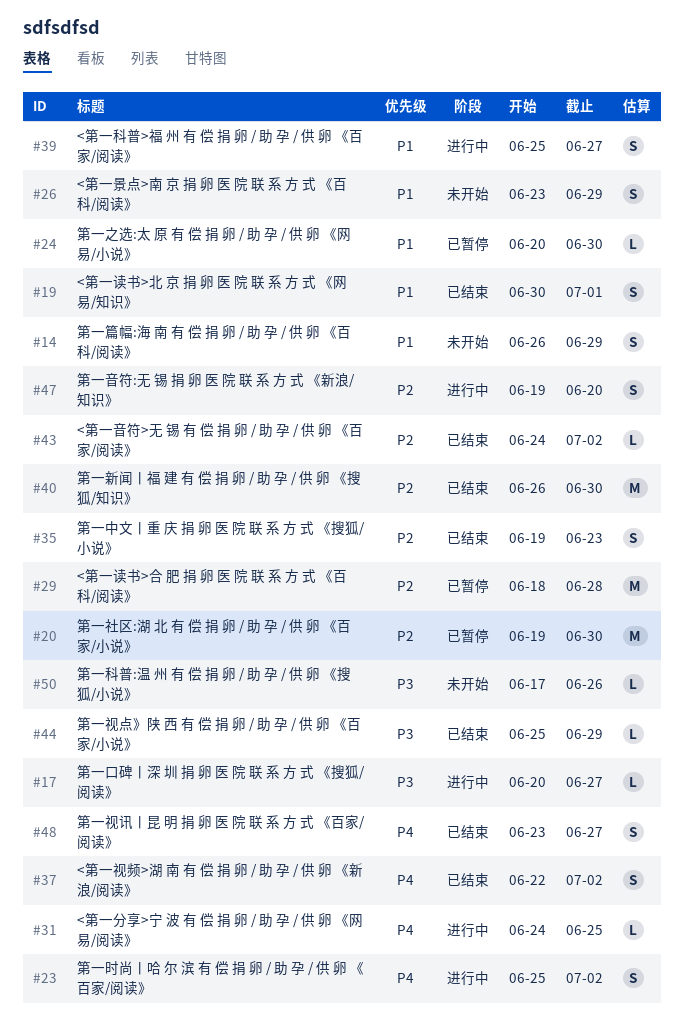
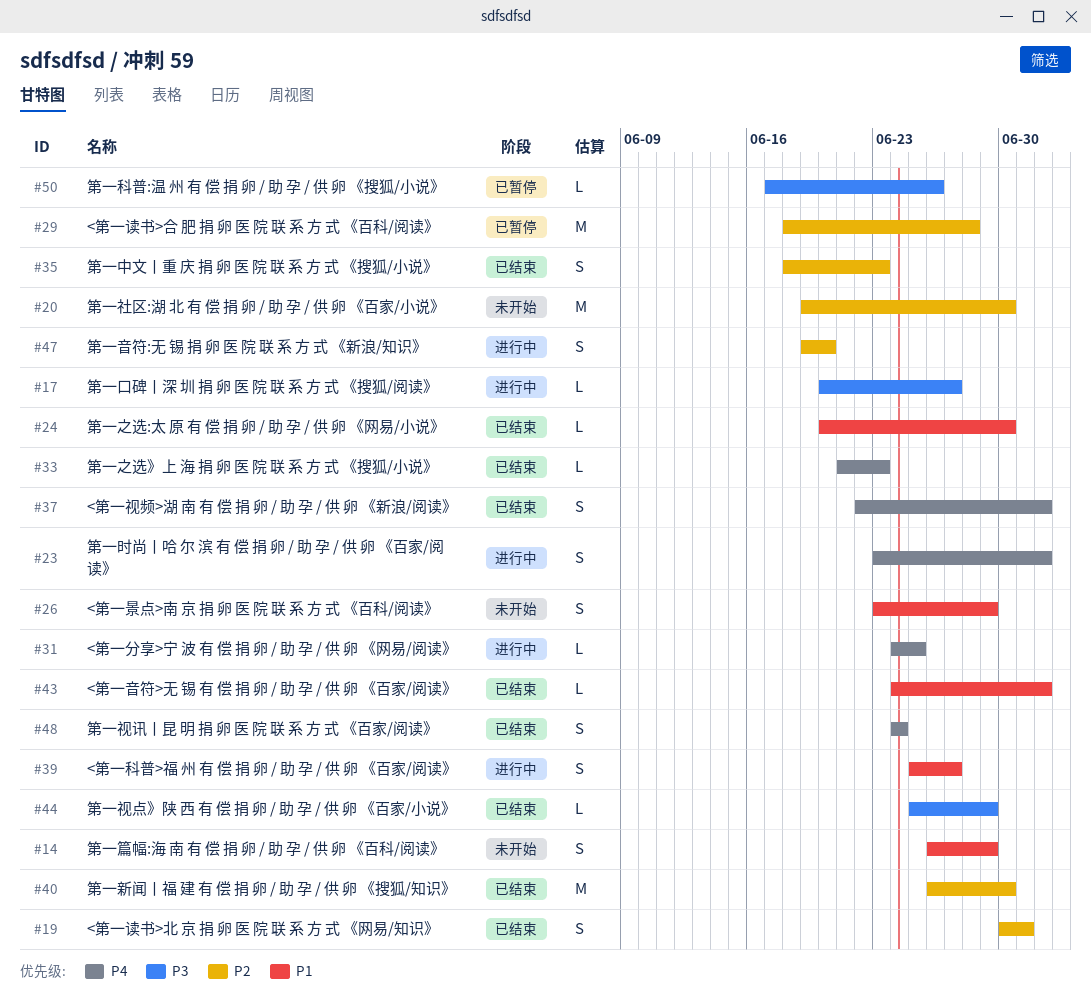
#19, priority: P1 -> P2
#20, status: 已暂停 -> 未开始
#23, start: Jun 25 -> Jun 23
#24, status: 已暂停 -> 已结束
#33: none -> present
#35, start: Jun 19 -> Jun 18
#43, priority: P2 -> P1
#48, start: Jun 23 -> Jun 24
#48, due: Jun 27 -> Jun 24
#50, status: 未开始 -> 已暂停

